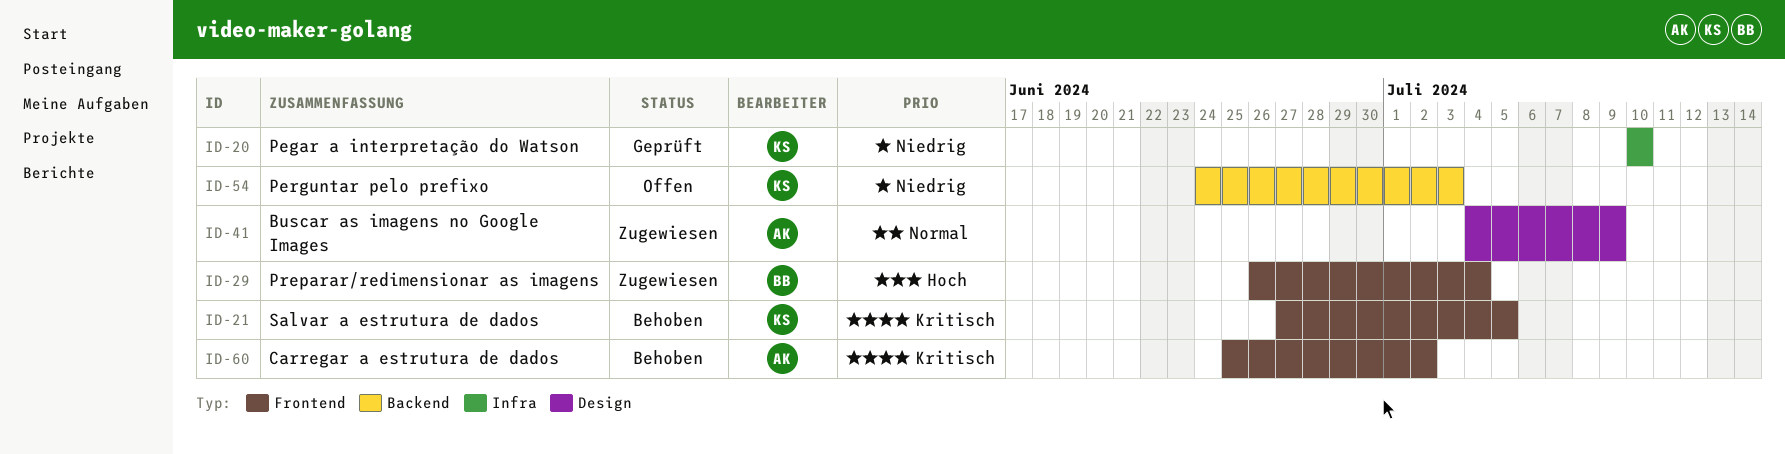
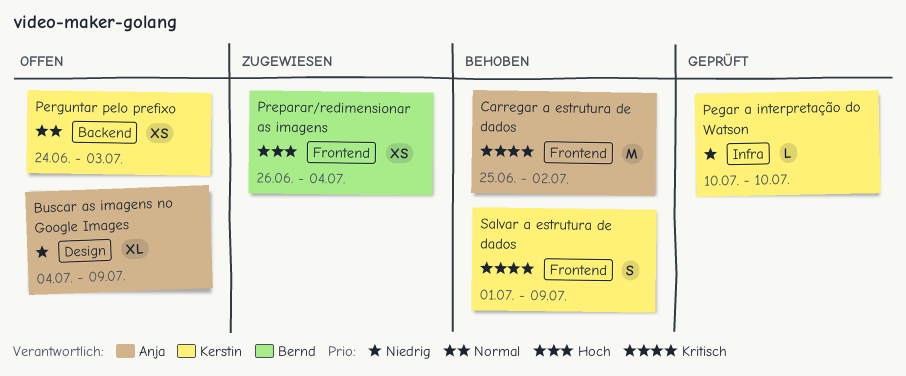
Buscar as imagens no Google Images, status: Zugewiesen -> Offen
Buscar as imagens no Google Images, priority: Normal -> Niedrig
Perguntar pelo prefixo, priority: Niedrig -> Normal
Salvar a estrutura de dados, start: Jun 27 -> Jul 1
Salvar a estrutura de dados, due: Jul 5 -> Jul 9

